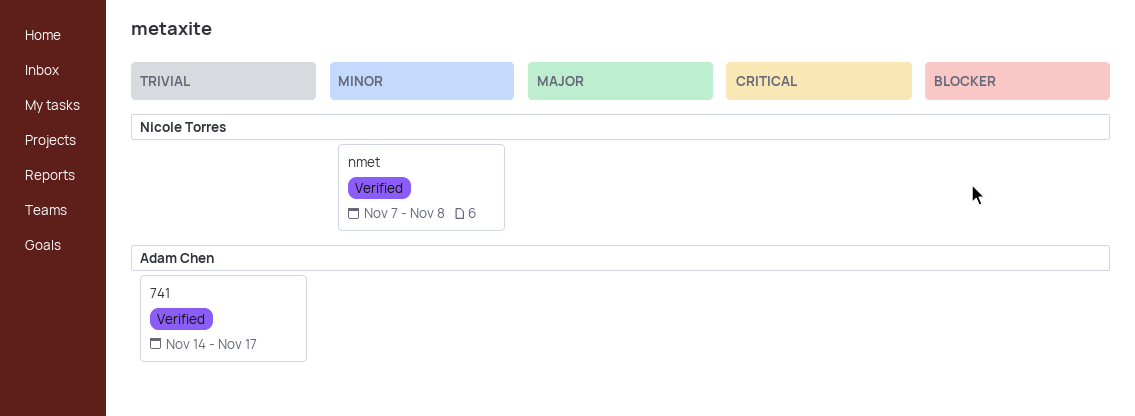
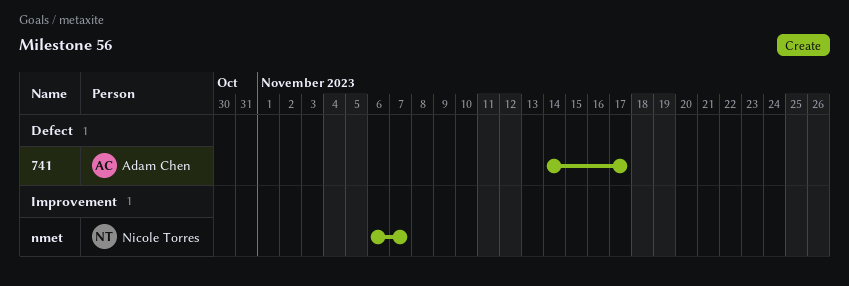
nmet, start: Nov 7 -> Nov 6
nmet, due: Nov 8 -> Nov 7

